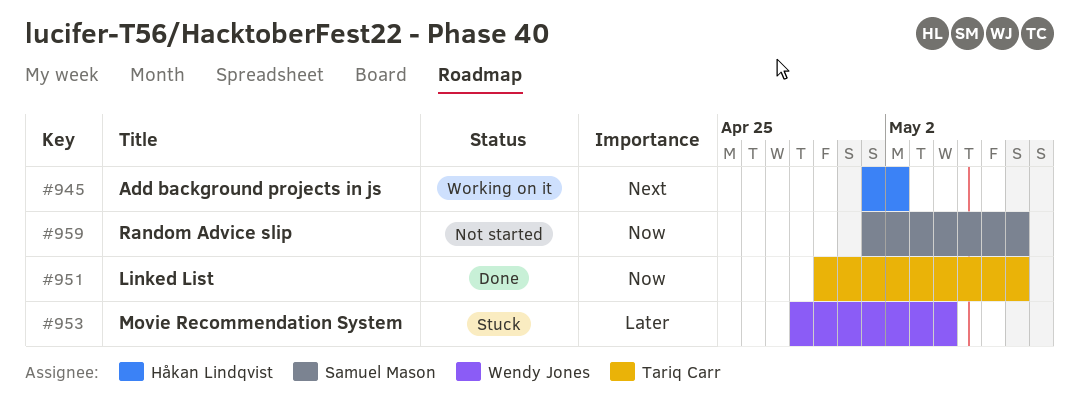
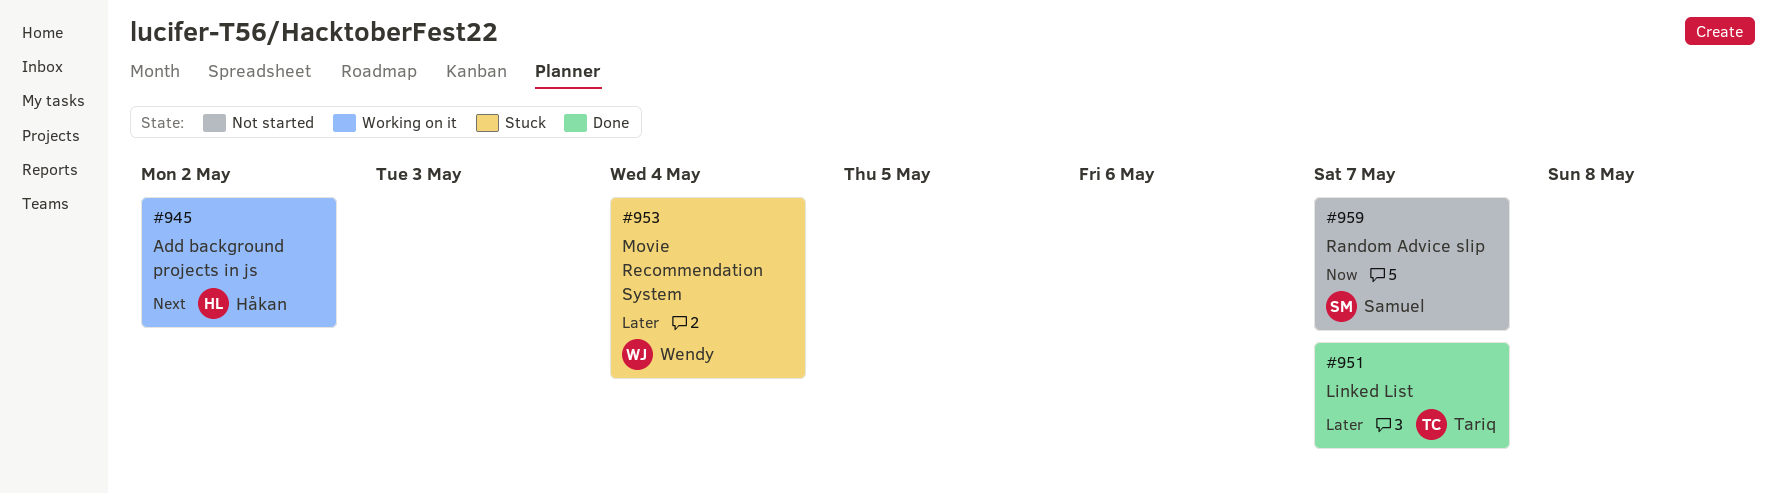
#951, priority: Now -> Later

